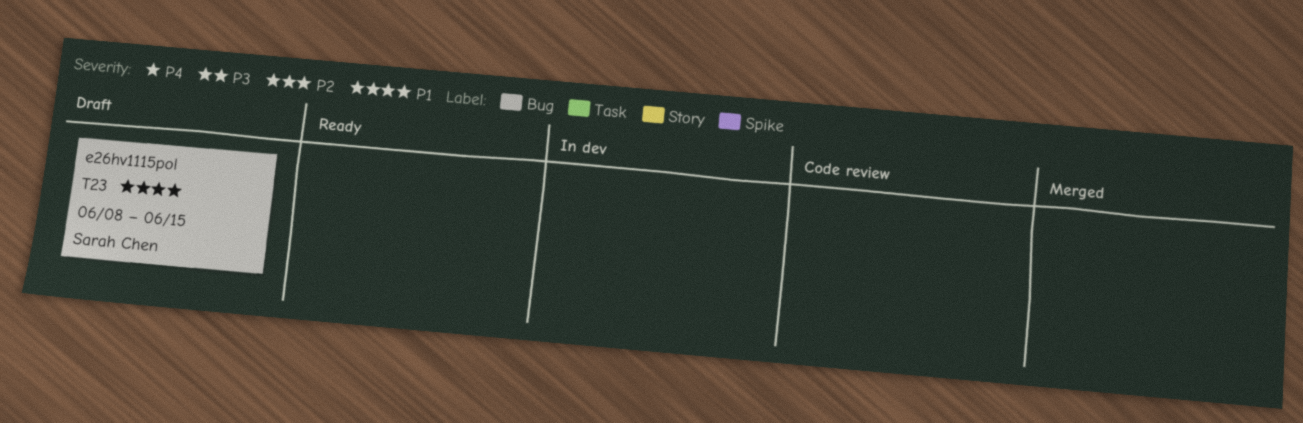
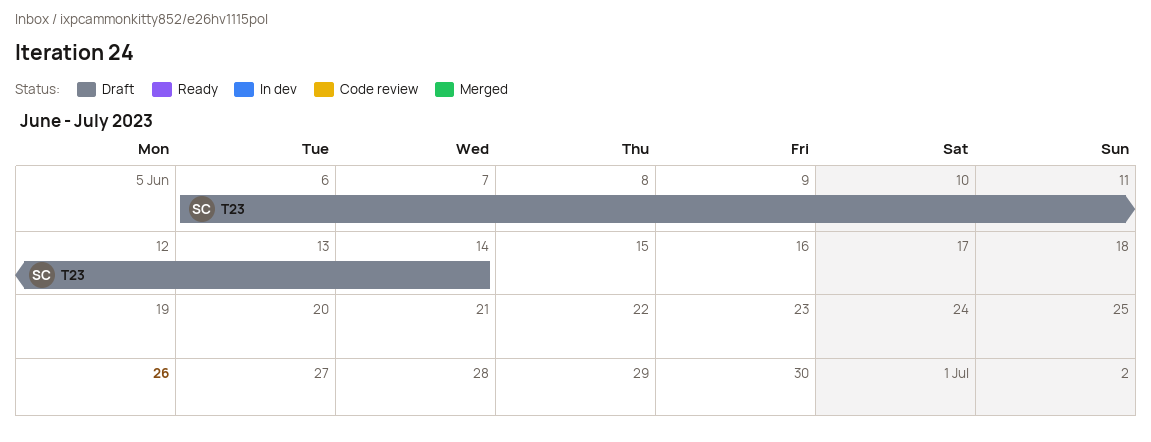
T23, start: Jun 8 -> Jun 6
T23, due: Jun 15 -> Jun 14

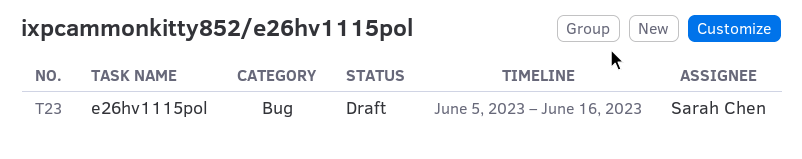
T23, start: Jun 6 -> Jun 5
T23, due: Jun 14 -> Jun 16

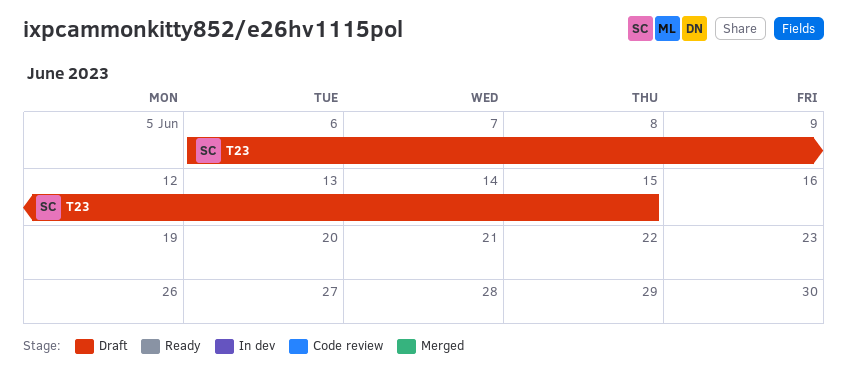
T23, start: Jun 5 -> Jun 6
T23, due: Jun 16 -> Jun 15

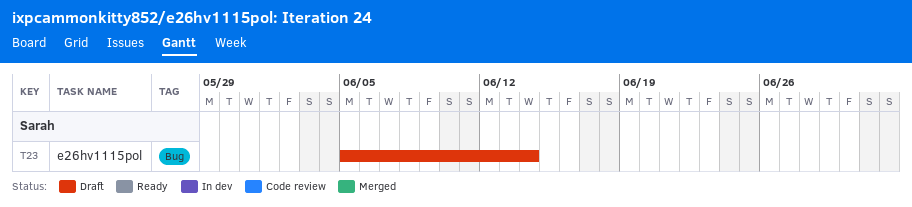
T23, start: Jun 6 -> Jun 5
T23, due: Jun 15 -> Jun 14

